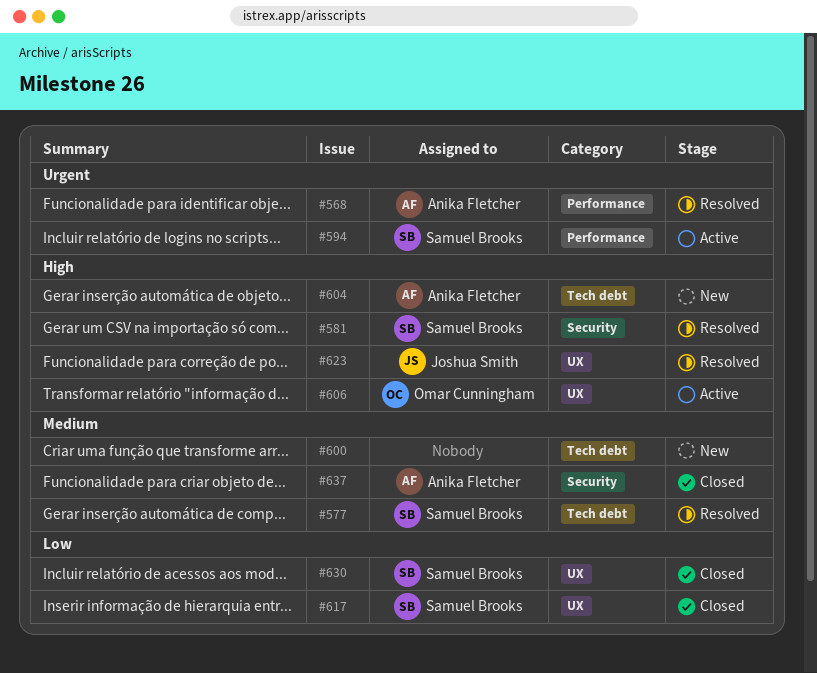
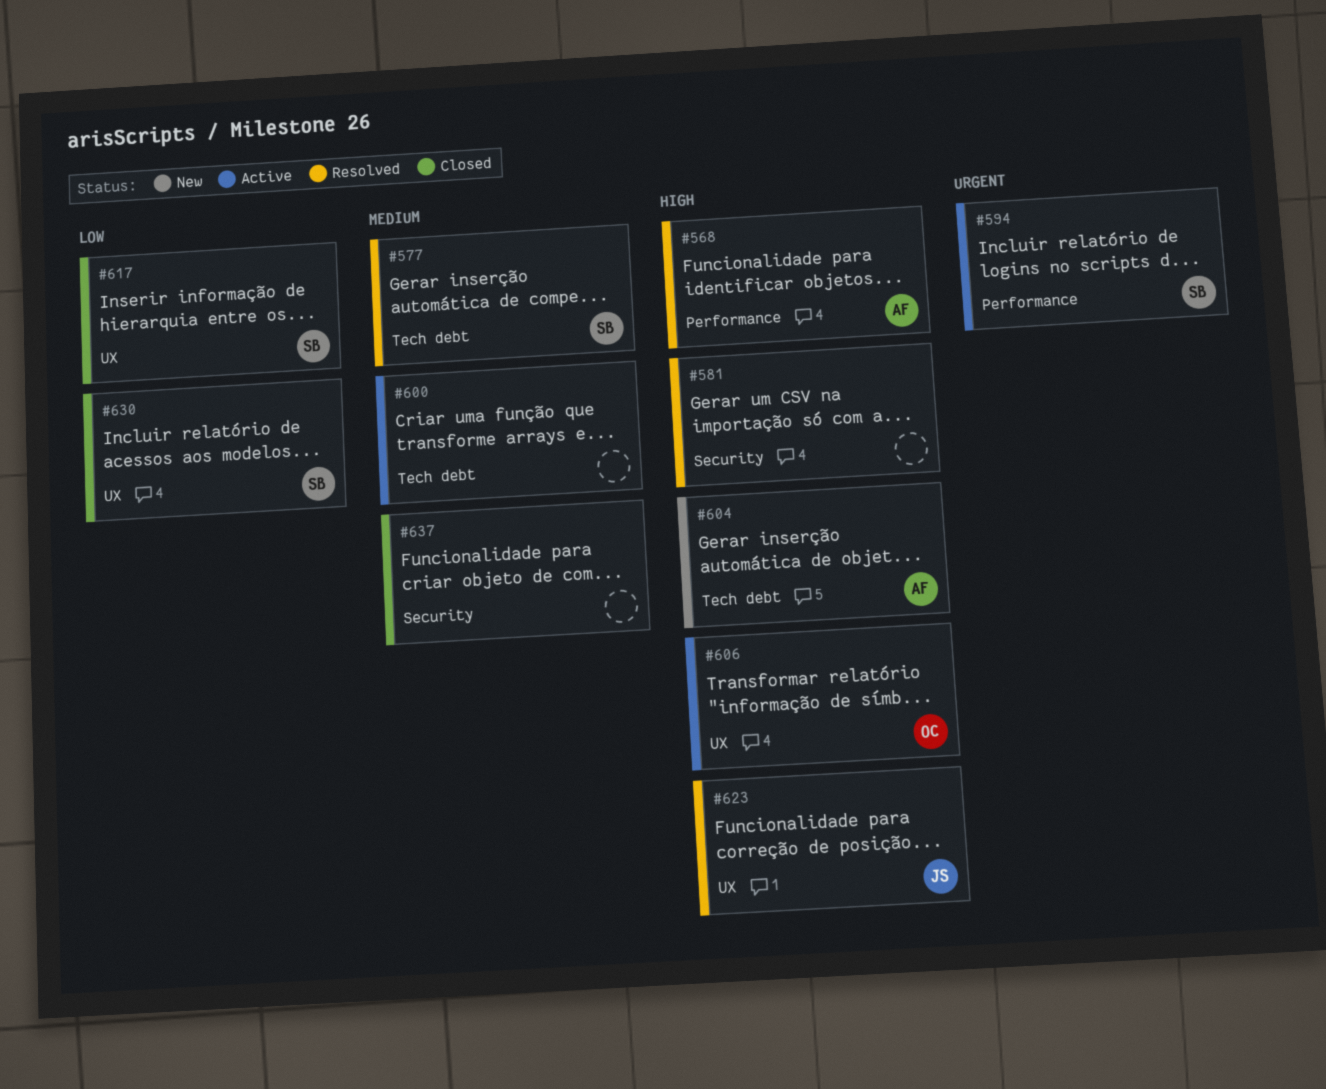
#568, priority: Urgent -> High
#581, owner: Samuel Brooks -> none
#600, status: New -> Active
#637, owner: Anika Fletcher -> none

